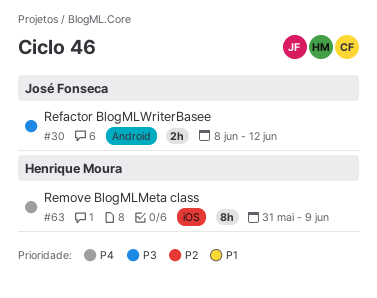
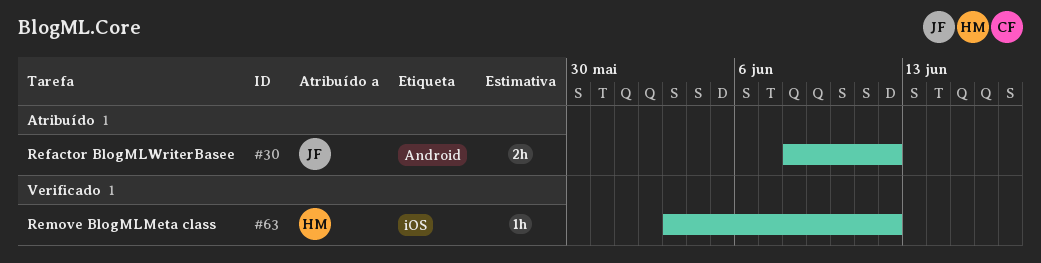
#63, estimate: 8h -> 1h
#63, start: May 31 -> Jun 3
#63, due: Jun 9 -> Jun 12

